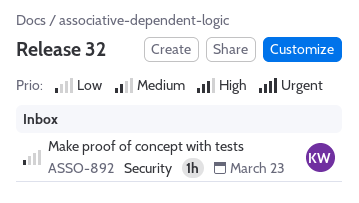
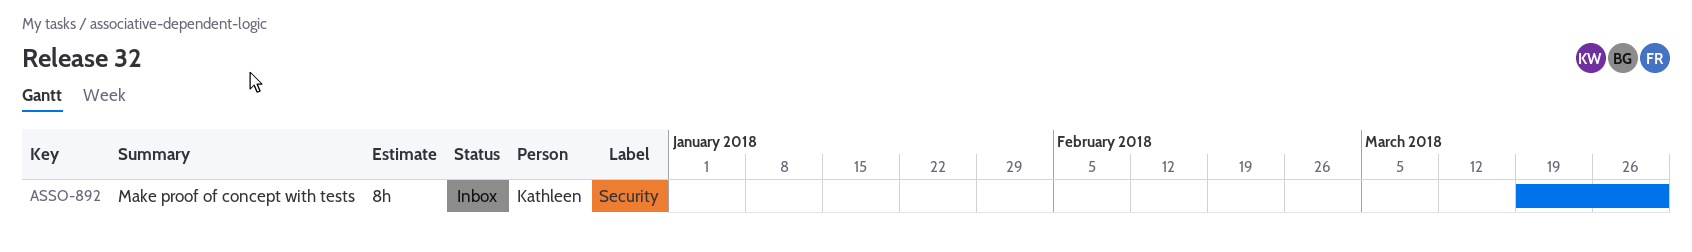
ASSO-892, estimate: 1h -> 8h
ASSO-892, due: Mar 23 -> Mar 30

